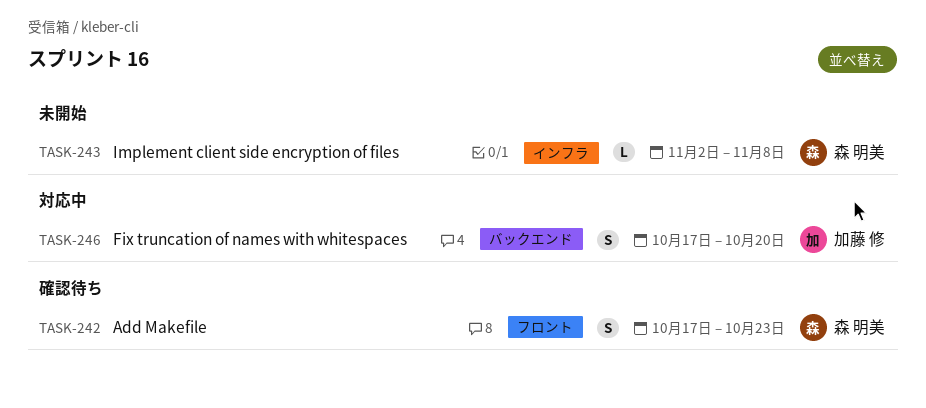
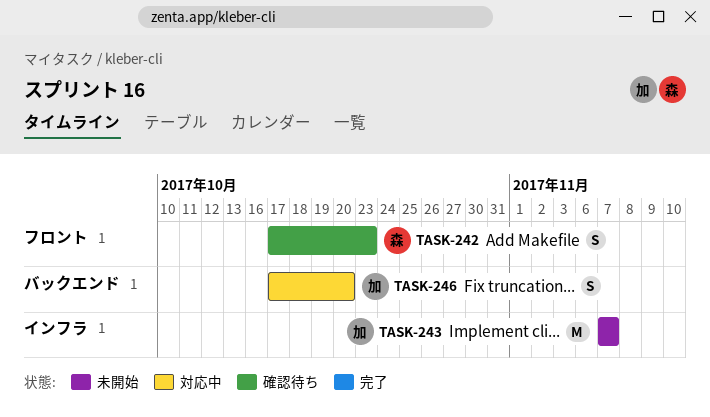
TASK-243, owner: 森 明美 -> 加藤 修
TASK-243, estimate: L -> M
TASK-243, start: Nov 2 -> Nov 7
TASK-243, due: Nov 8 -> Nov 7

